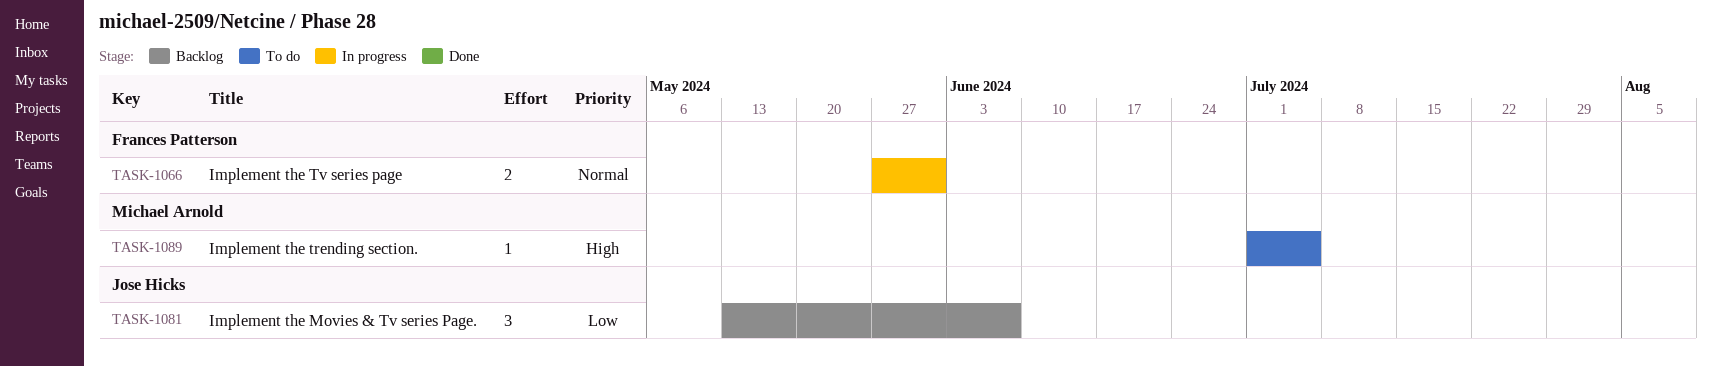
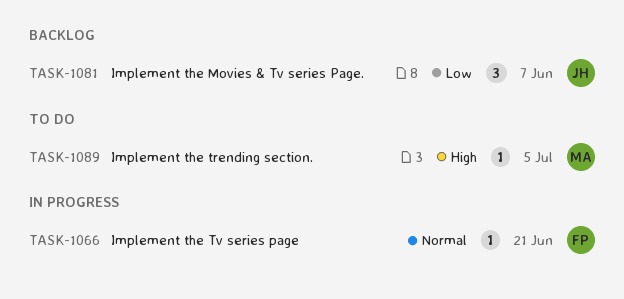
TASK-1066, estimate: 2 -> 1
TASK-1066, due: May 31 -> Jun 21

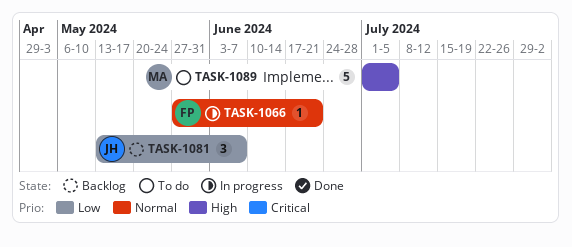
TASK-1089, estimate: 1 -> 5

